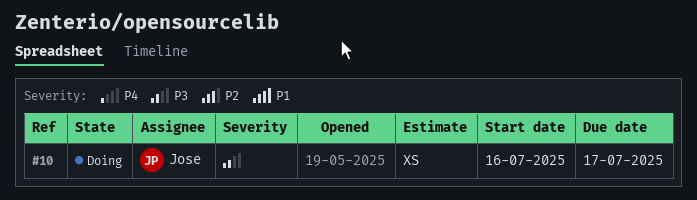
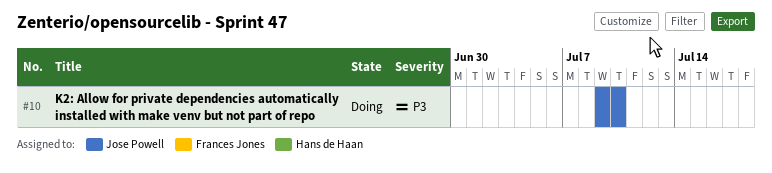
#10, start: Jul 16 -> Jul 9
#10, due: Jul 17 -> Jul 10

